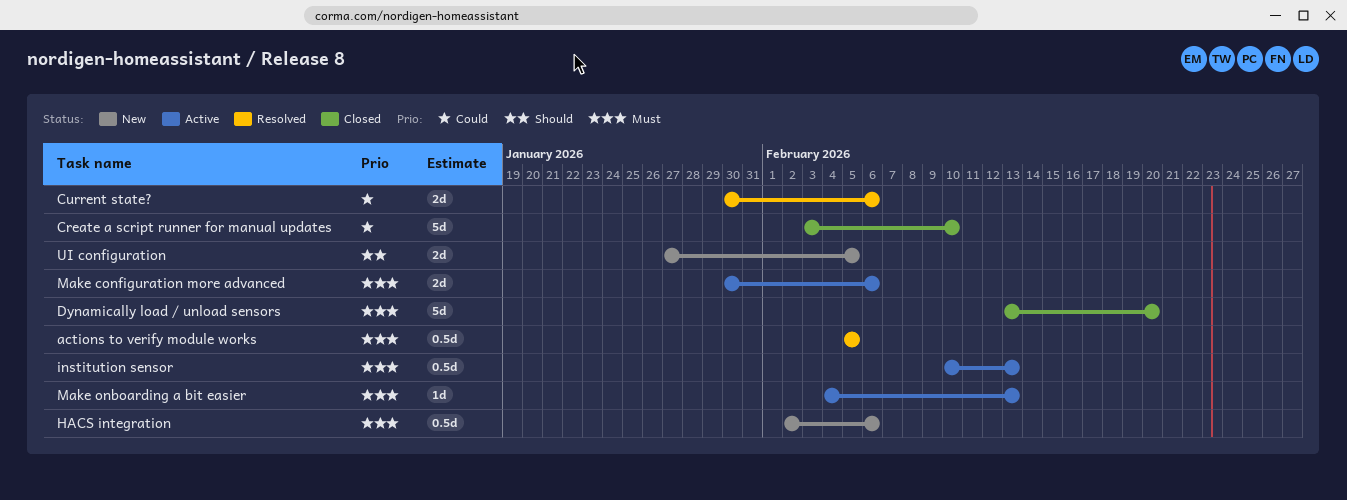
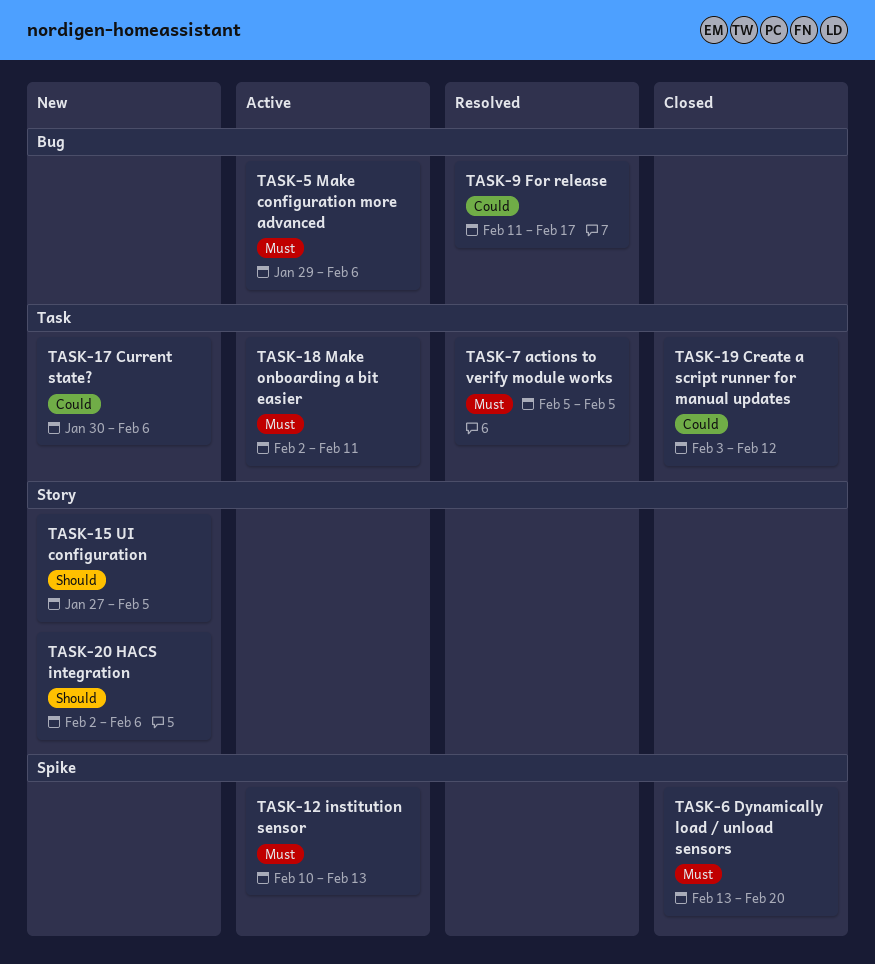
Create a script runner for manual updates, due: Feb 10 -> Feb 12
Current state?, status: Resolved -> New
For release: none -> present
HACS integration, priority: Must -> Should
Make configuration more advanced, start: Jan 30 -> Jan 29
Make onboarding a bit easier, start: Feb 4 -> Feb 2
Make onboarding a bit easier, due: Feb 13 -> Feb 11

